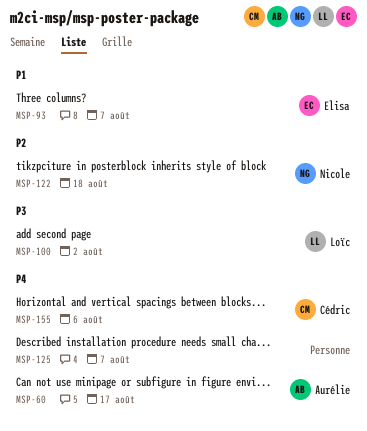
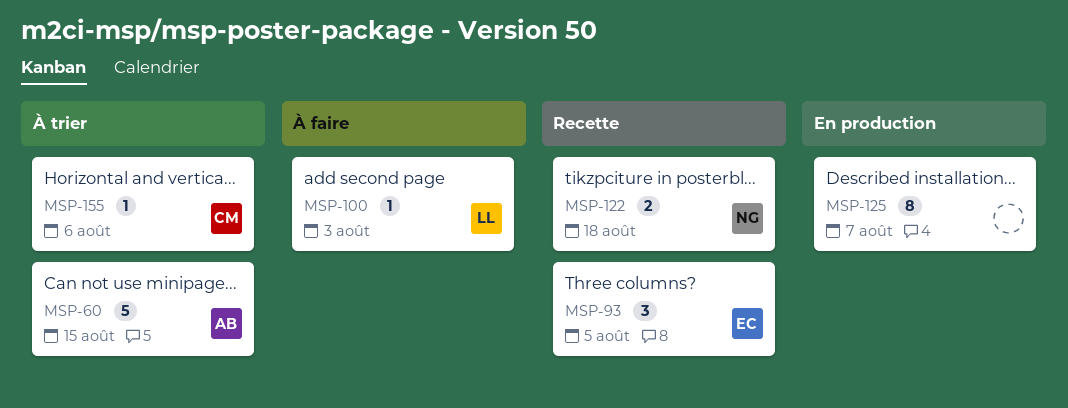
MSP-60, due: Aug 17 -> Aug 15
MSP-93, due: Aug 7 -> Aug 5
MSP-100, due: Aug 2 -> Aug 3

